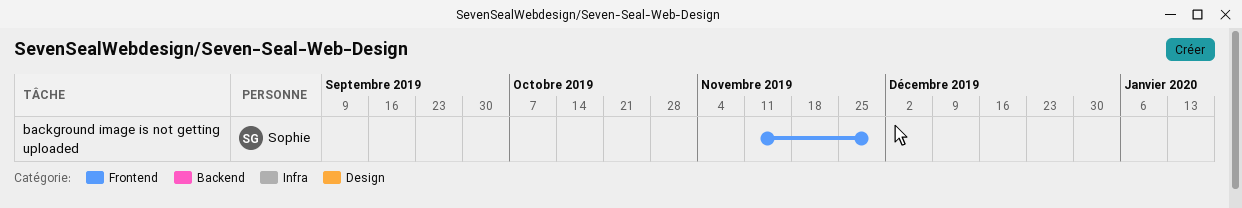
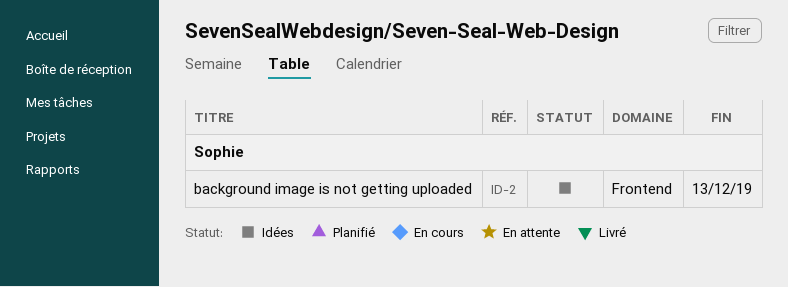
background image is not getting uploaded, due: Nov 29 -> Dec 13

